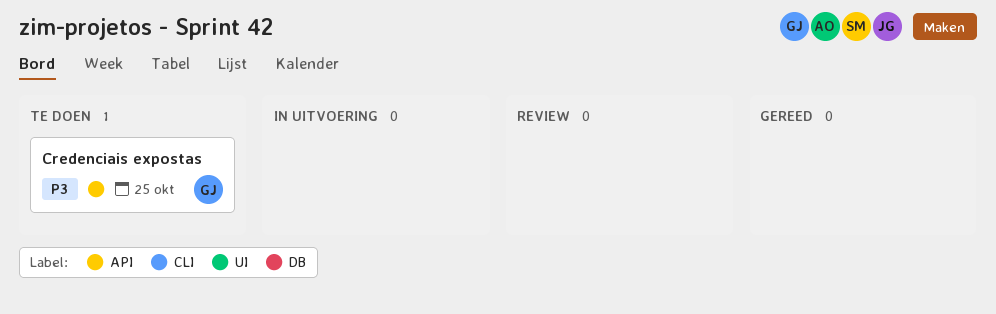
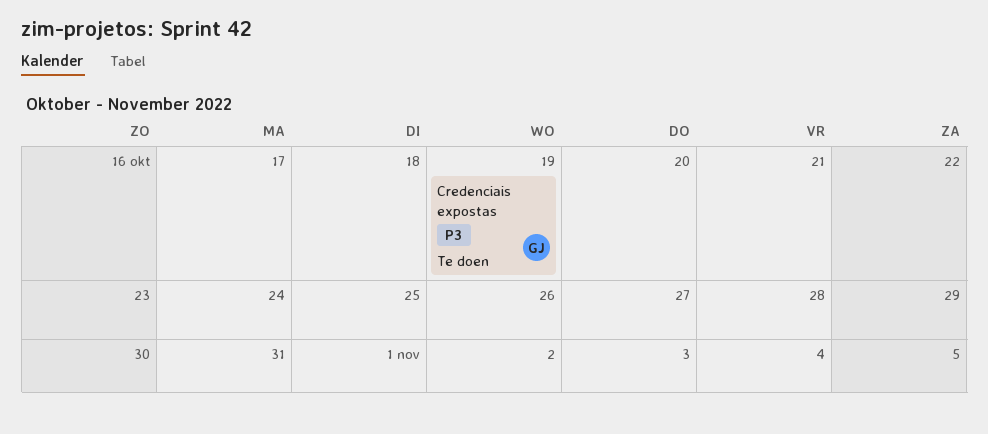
Credenciais expostas, due: Oct 25 -> Oct 19

